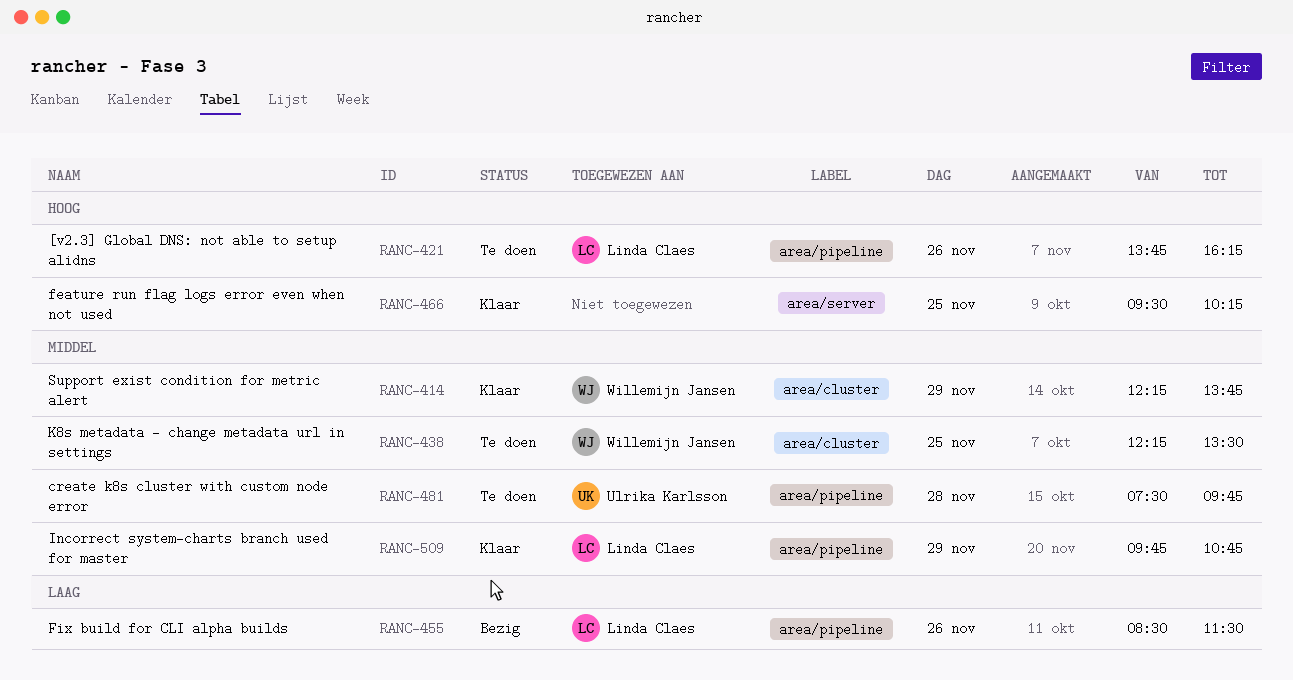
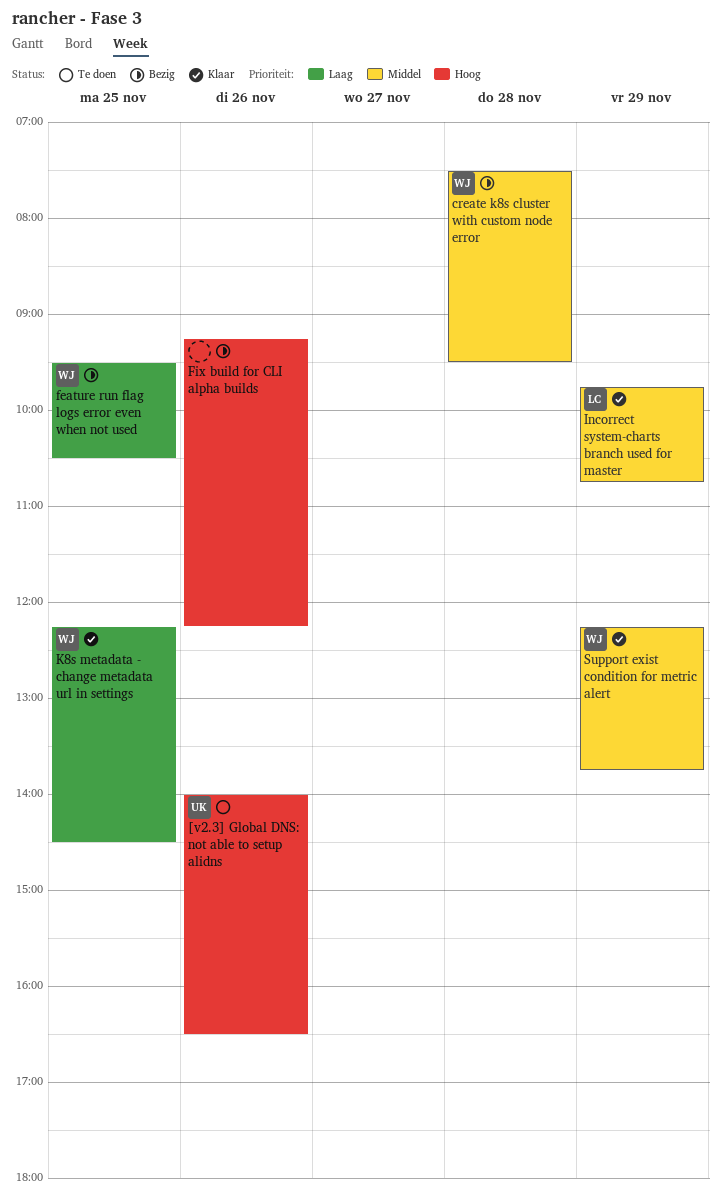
[v2.3] Global DNS: not able to setup alidns, owner: Linda Claes -> Ulrika Karlsson
[v2.3] Global DNS: not able to setup alidns, begins: 13:45 -> 14:00
[v2.3] Global DNS: not able to setup alidns, ends: 16:15 -> 16:30
create k8s cluster with custom node error, status: Te doen -> Bezig
create k8s cluster with custom node error, owner: Ulrika Karlsson -> Willemijn Jansen
create k8s cluster with custom node error, ends: 09:45 -> 09:30
feature run flag logs error even when not used, status: Klaar -> Bezig
feature run flag logs error even when not used, owner: none -> Willemijn Jansen
feature run flag logs error even when not used, priority: Hoog -> Laag
feature run flag logs error even when not used, ends: 10:15 -> 10:30
Fix build for CLI alpha builds, owner: Linda Claes -> none
Fix build for CLI alpha builds, priority: Laag -> Hoog
Fix build for CLI alpha builds, begins: 08:30 -> 09:15
Fix build for CLI alpha builds, ends: 11:30 -> 12:15
K8s metadata - change metadata url in settings, status: Te doen -> Klaar
K8s metadata - change metadata url in settings, priority: Middel -> Laag
K8s metadata - change metadata url in settings, ends: 13:30 -> 14:30

